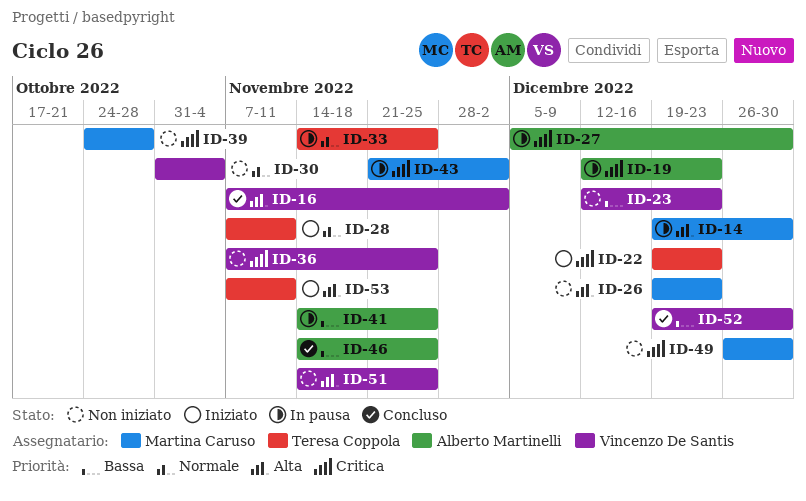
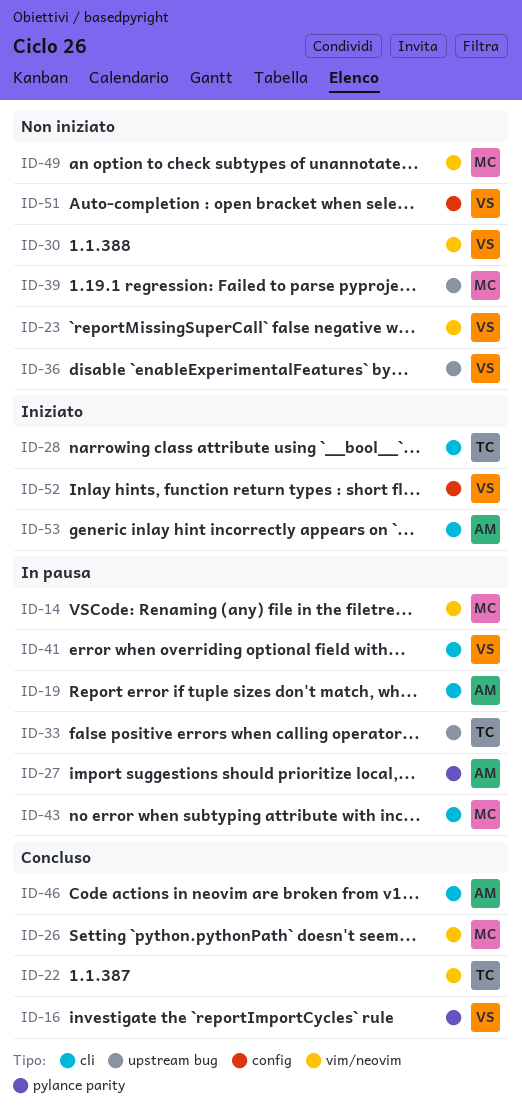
ID-22, status: Iniziato -> Concluso
ID-26, status: Non iniziato -> Concluso
ID-41, owner: Alberto Martinelli -> Vincenzo De Santis
ID-52, status: Concluso -> Iniziato
ID-53, owner: Teresa Coppola -> Alberto Martinelli

